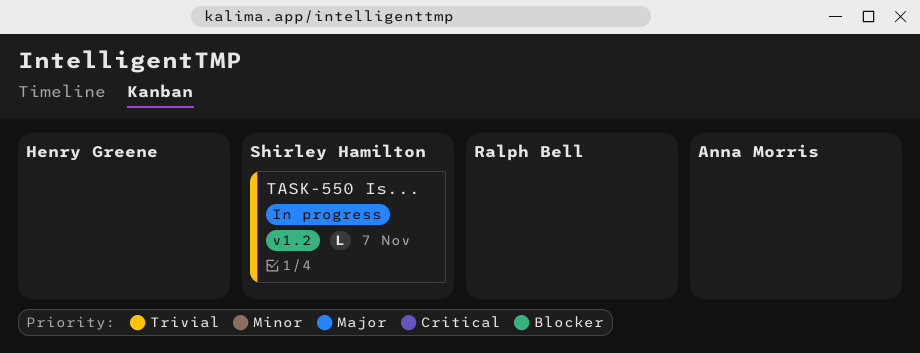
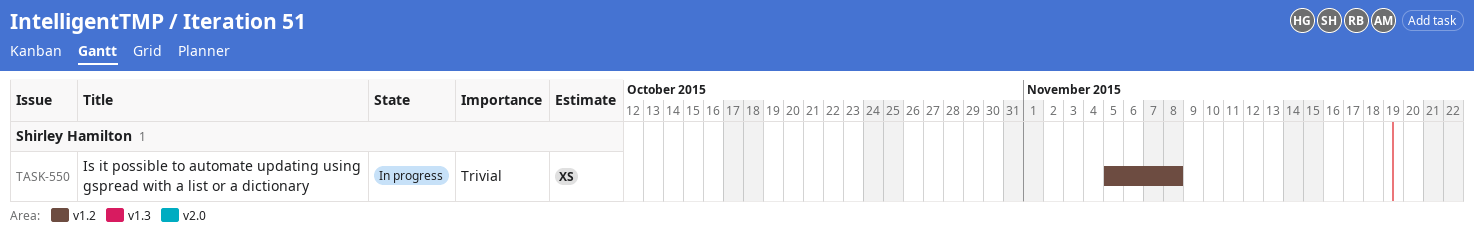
TASK-550, estimate: L -> XS
TASK-550, due: Nov 7 -> Nov 8

